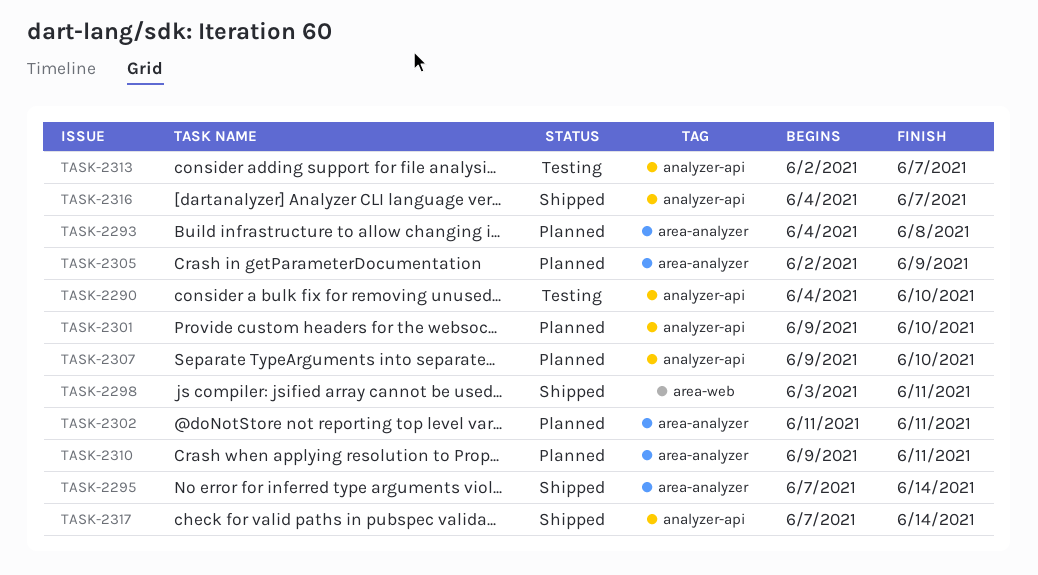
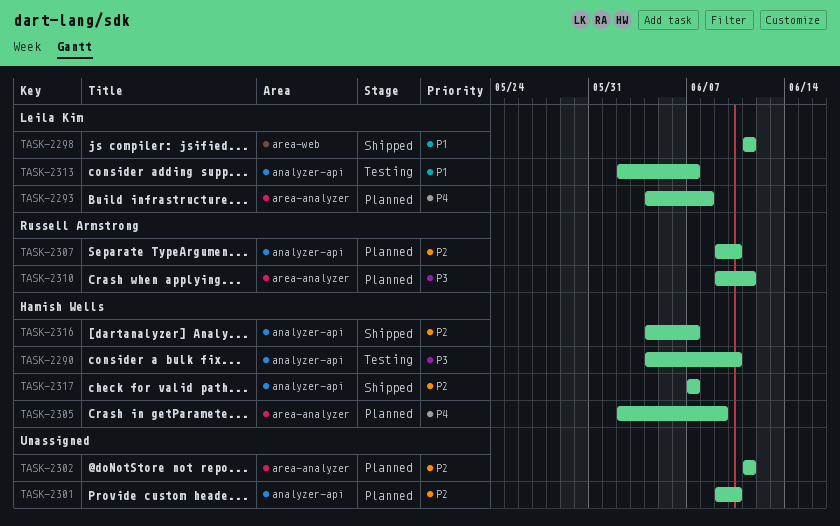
TASK-2295: present -> none
TASK-2298, start: Jun 3 -> Jun 11
TASK-2317, due: Jun 14 -> Jun 7

